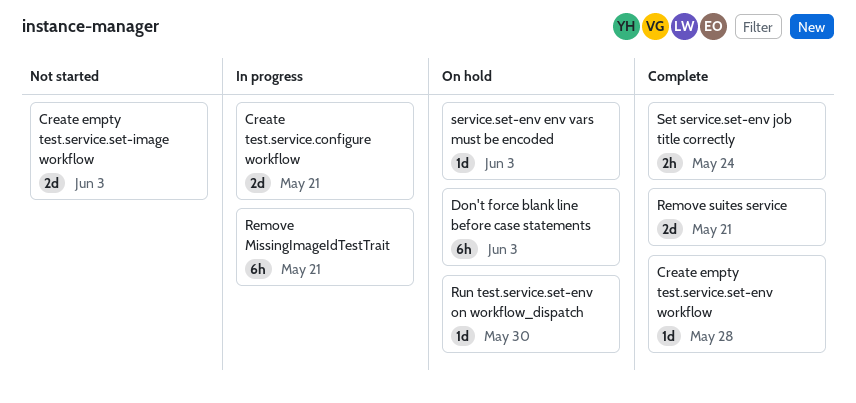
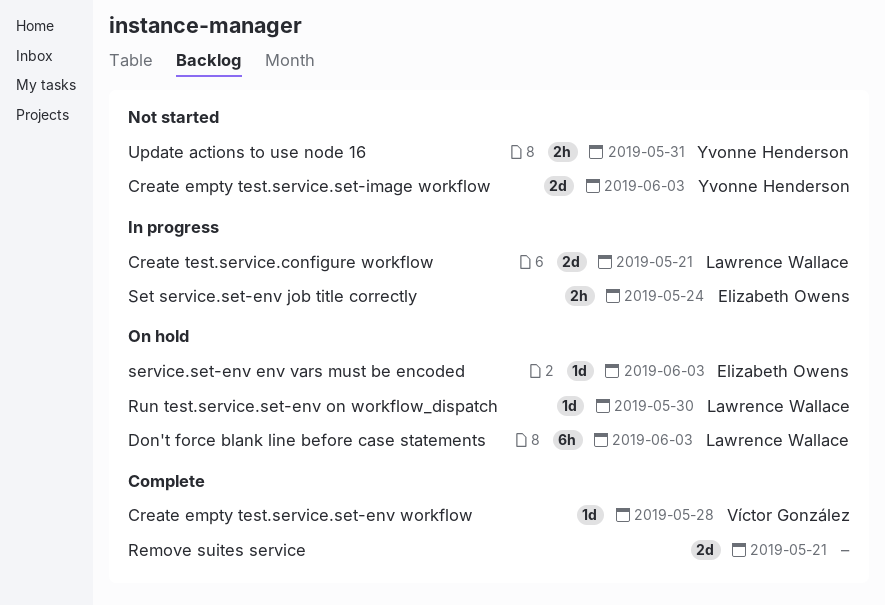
Remove MissingImageIdTestTrait: present -> none
Set service.set-env job title correctly, status: Complete -> In progress
Update actions to use node 16: none -> present

